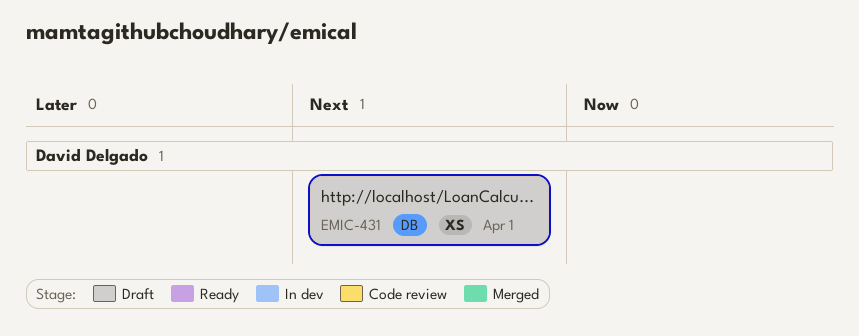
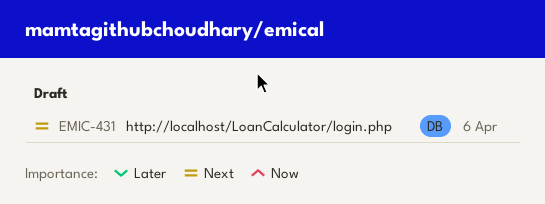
EMIC-431, due: Apr 1 -> Apr 6

